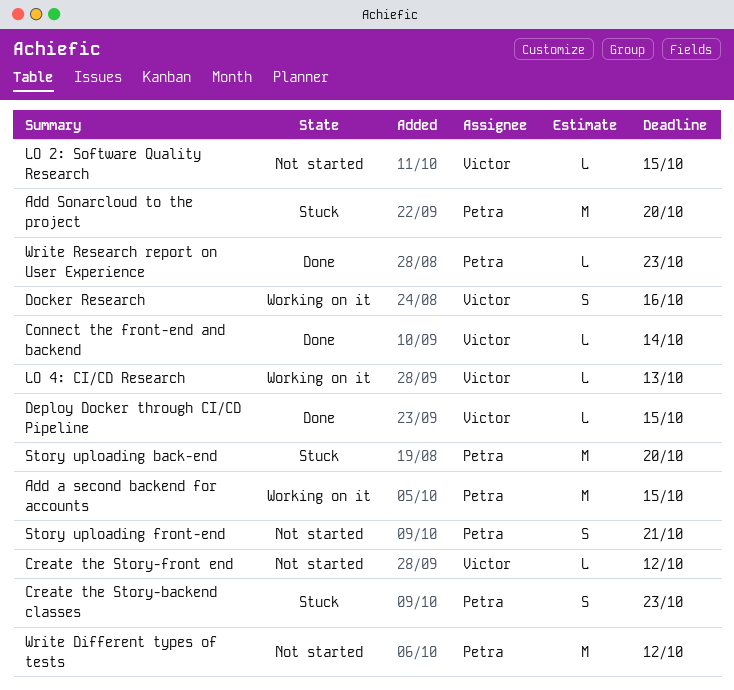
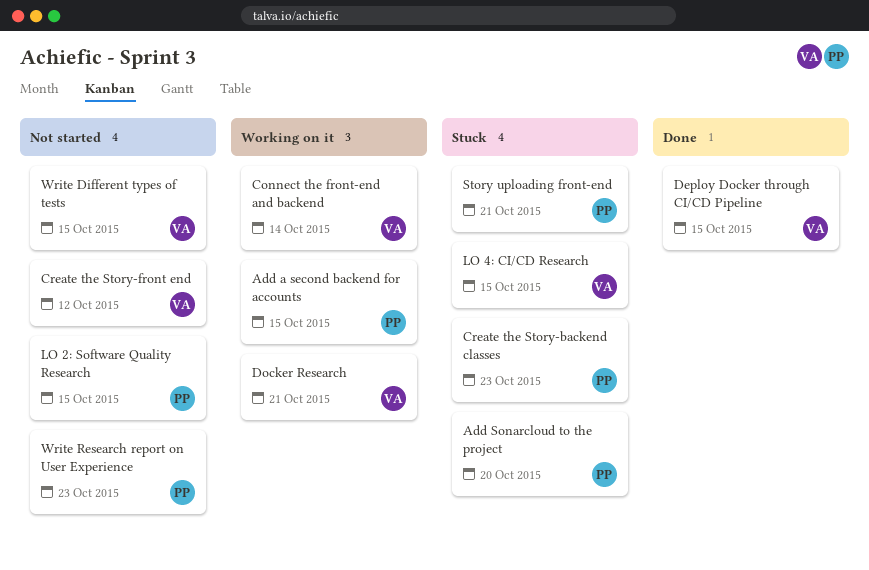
Connect the front-end and backend, status: Done -> Working on it
Docker Research, due: Oct 16 -> Oct 21
LO 2: Software Quality Research, owner: Victor -> Petra
LO 4: CI/CD Research, status: Working on it -> Stuck
LO 4: CI/CD Research, due: Oct 13 -> Oct 15
Story uploading back-end: present -> none
Story uploading front-end, status: Not started -> Stuck
Write Different types of tests, owner: Petra -> Victor
Write Different types of tests, due: Oct 12 -> Oct 15
Write Research report on User Experience, status: Done -> Not started

